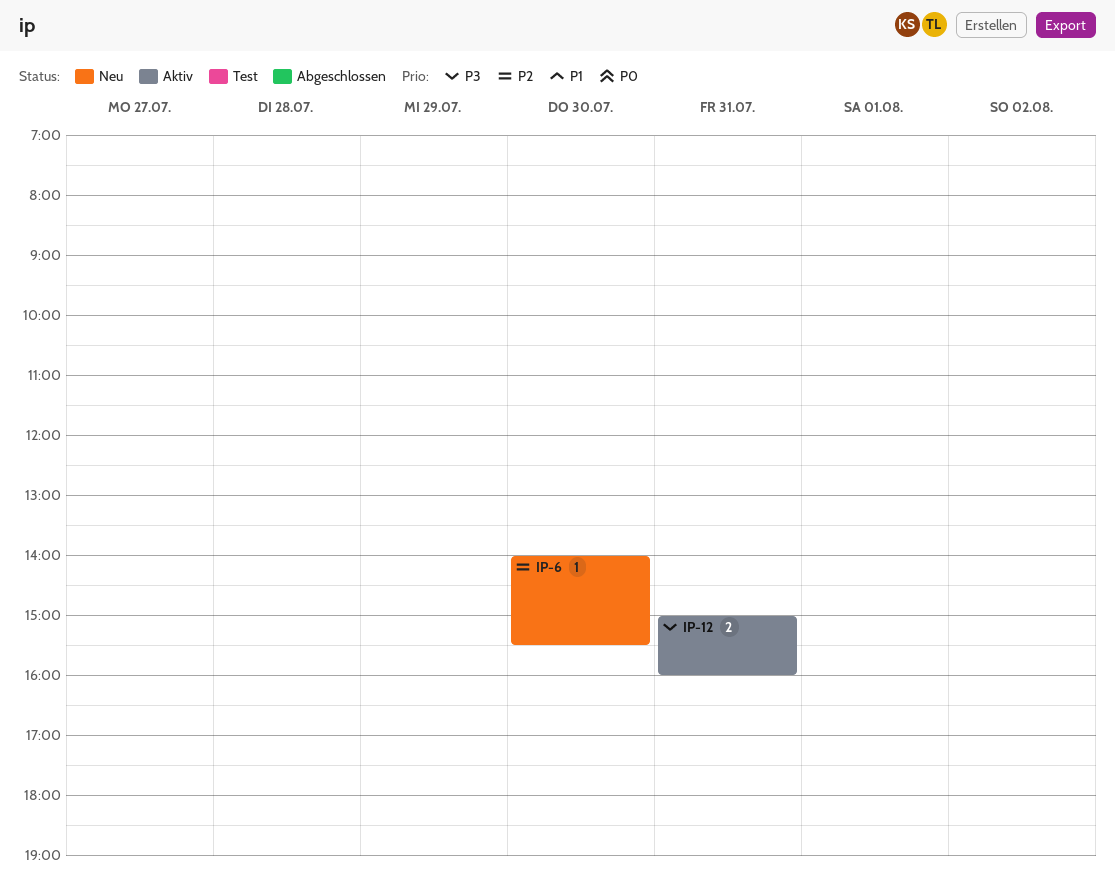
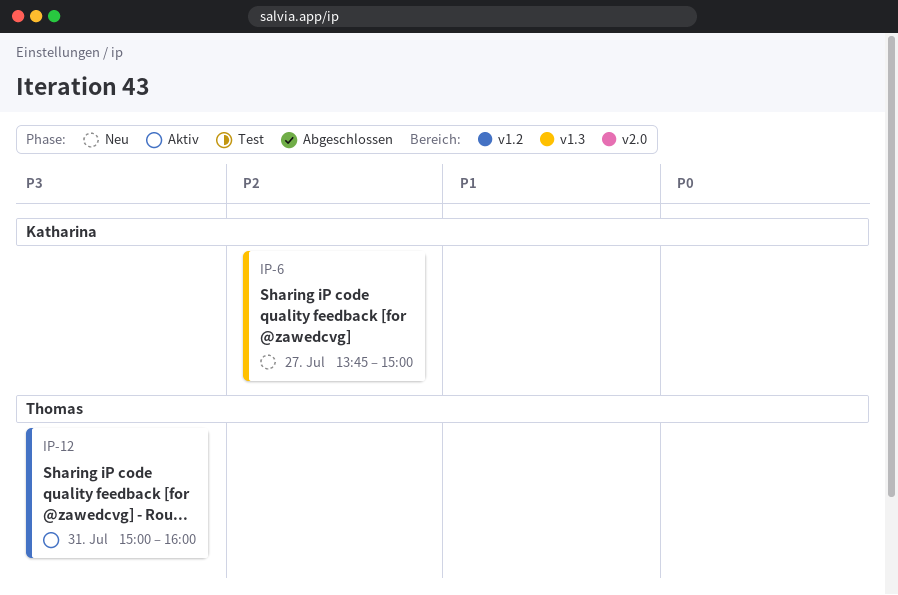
IP-6, day: Jul 30 -> Jul 27
IP-6, begins: 14:00 -> 13:45
IP-6, ends: 15:30 -> 15:00

